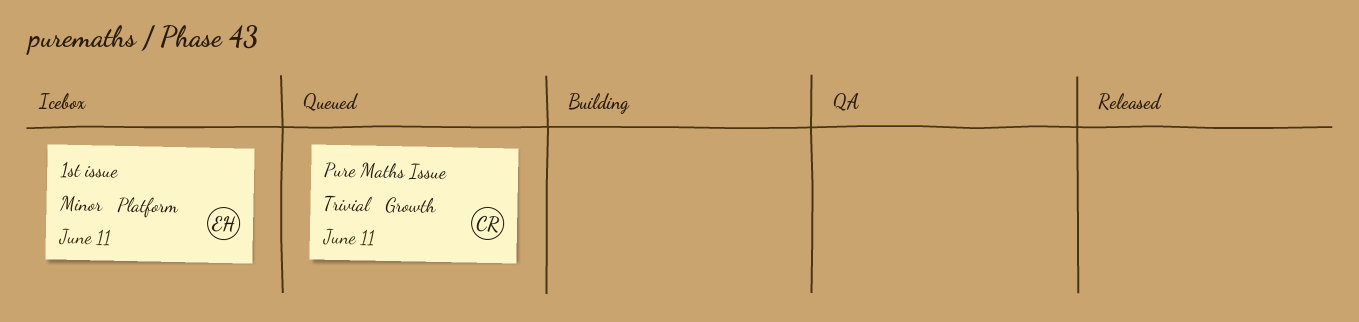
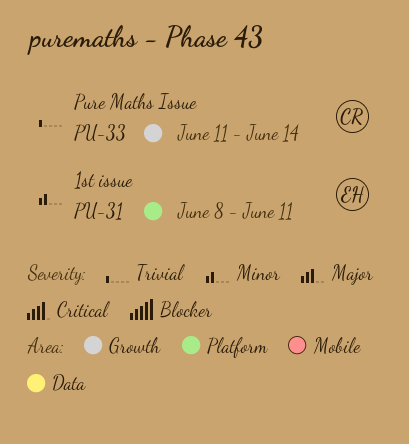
Pure Maths Issue, due: Jun 11 -> Jun 14

